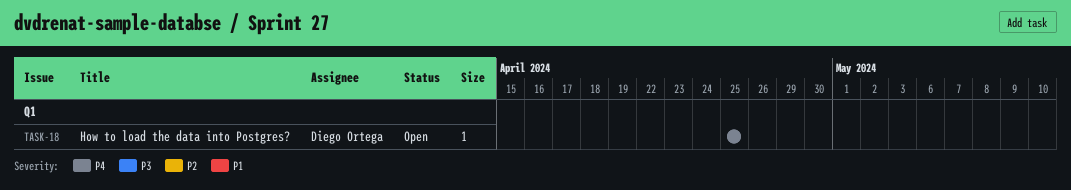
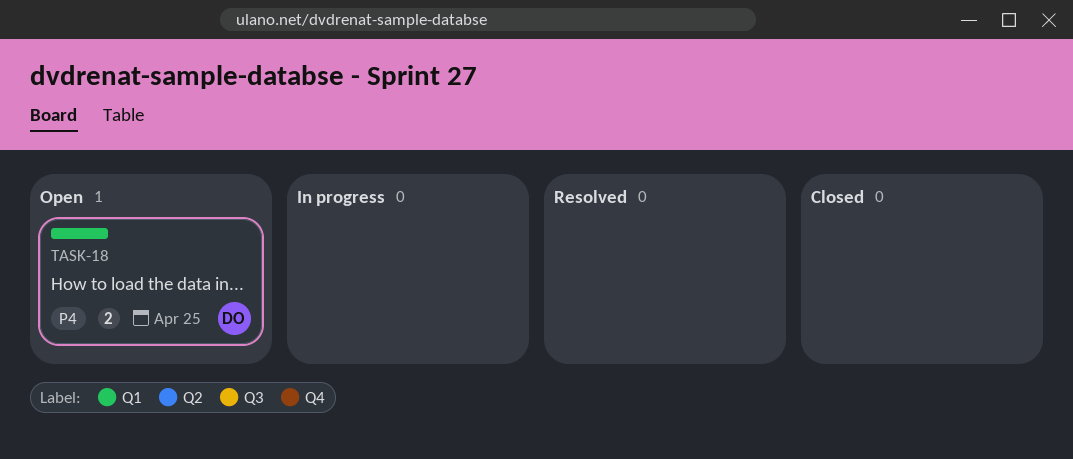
TASK-18, estimate: 1 -> 2

